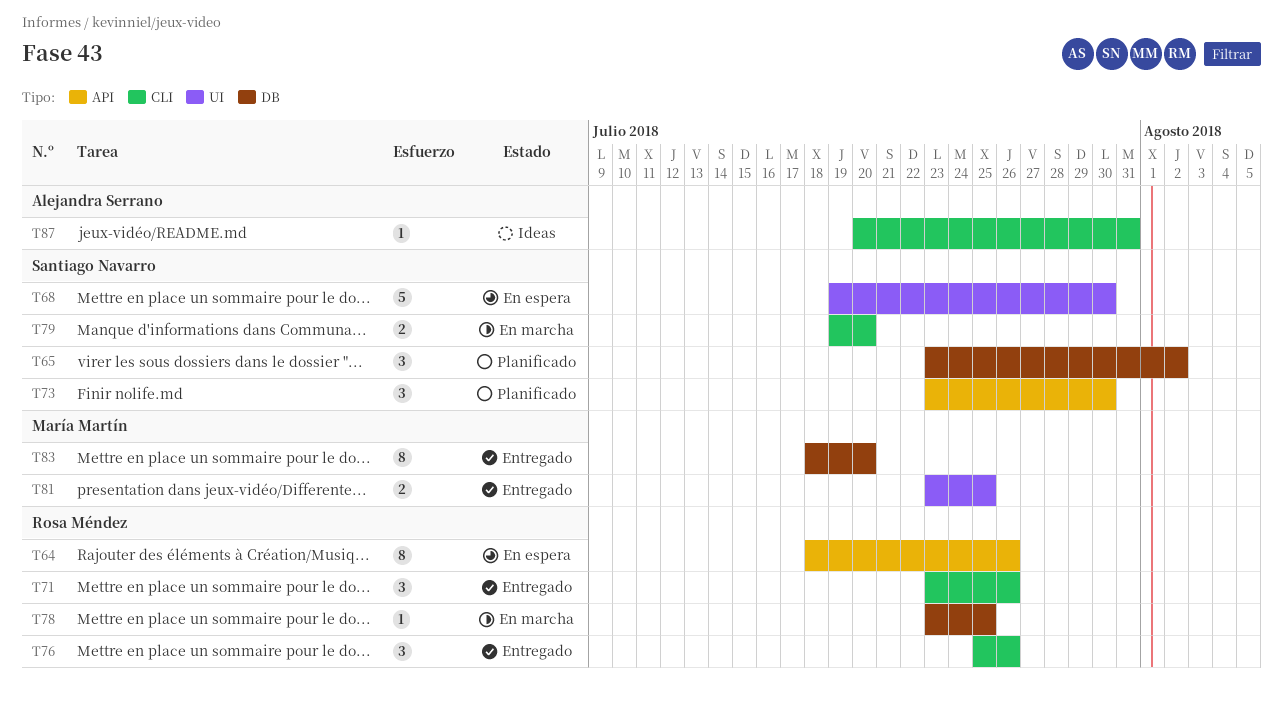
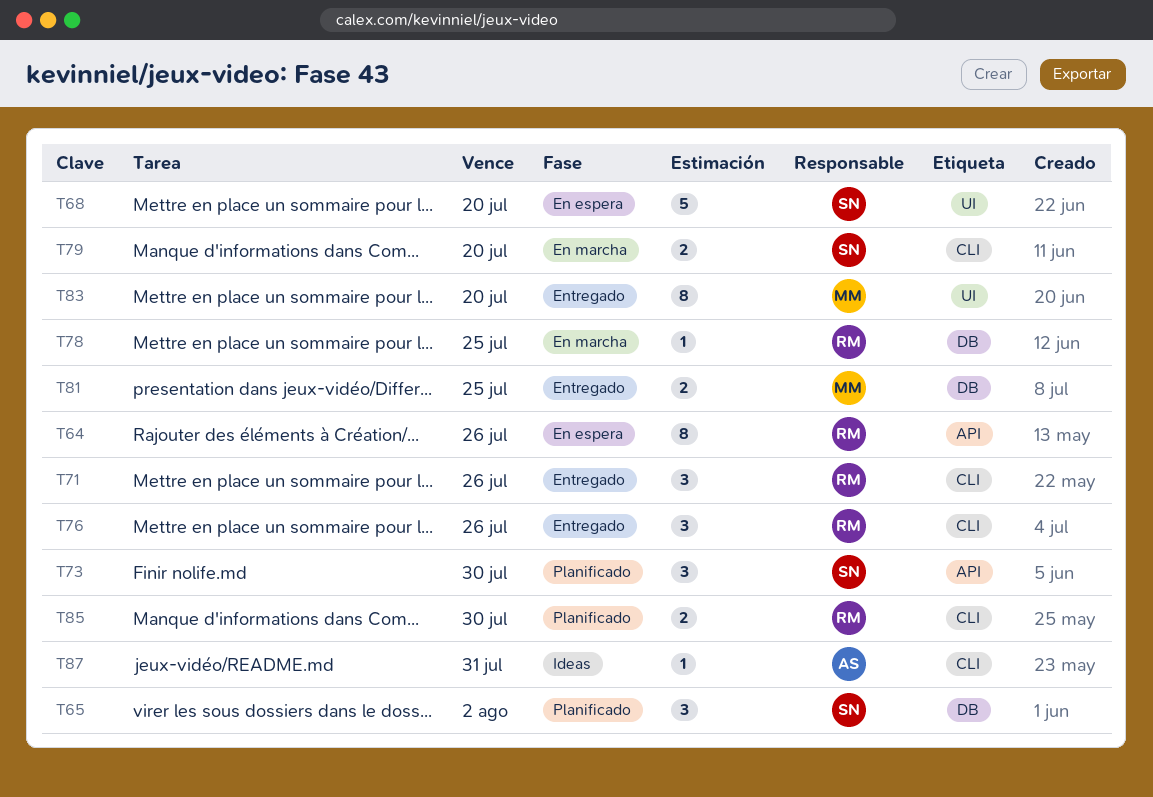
T68, due: Jul 30 -> Jul 20
T81, label: UI -> DB
T83, label: DB -> UI
T85: none -> present

